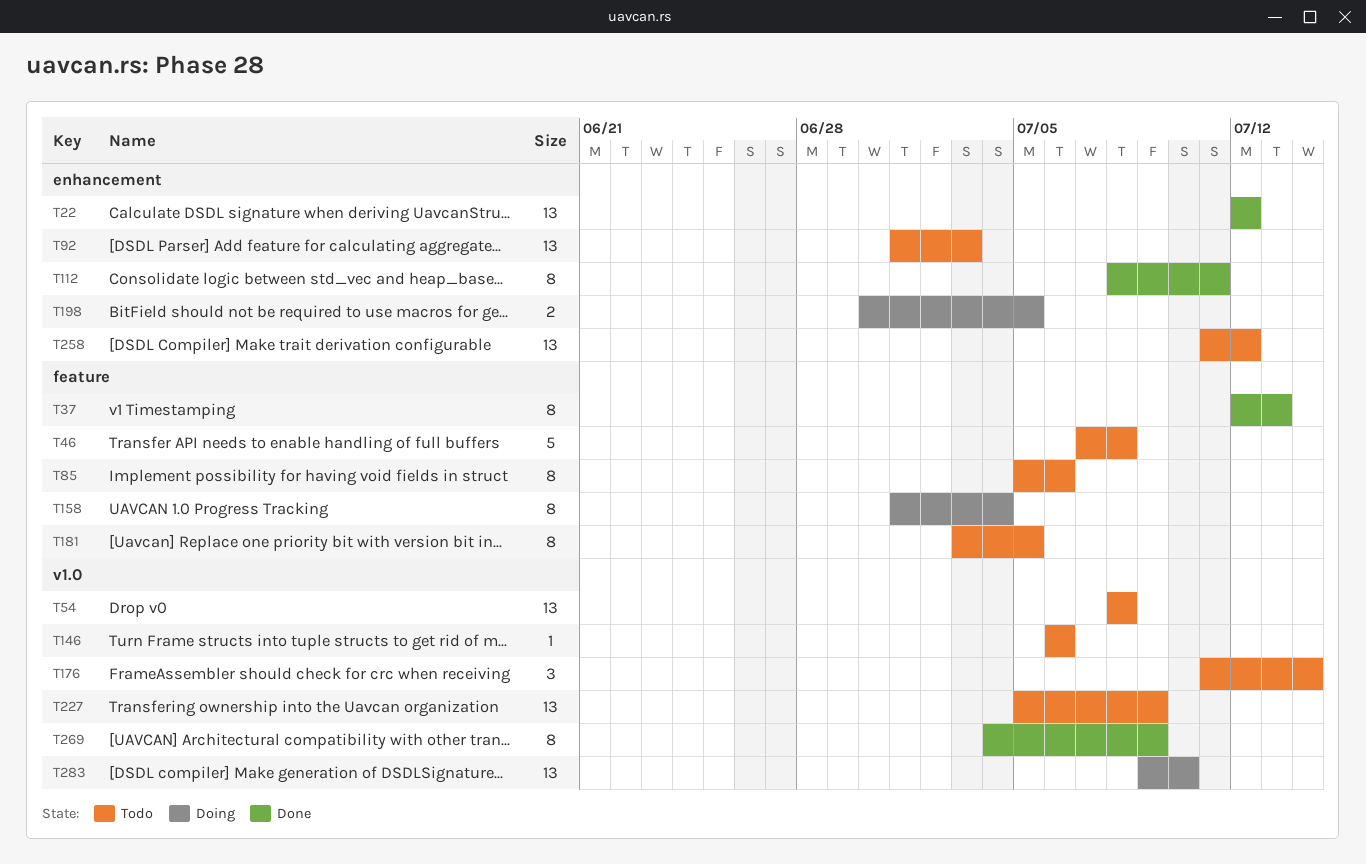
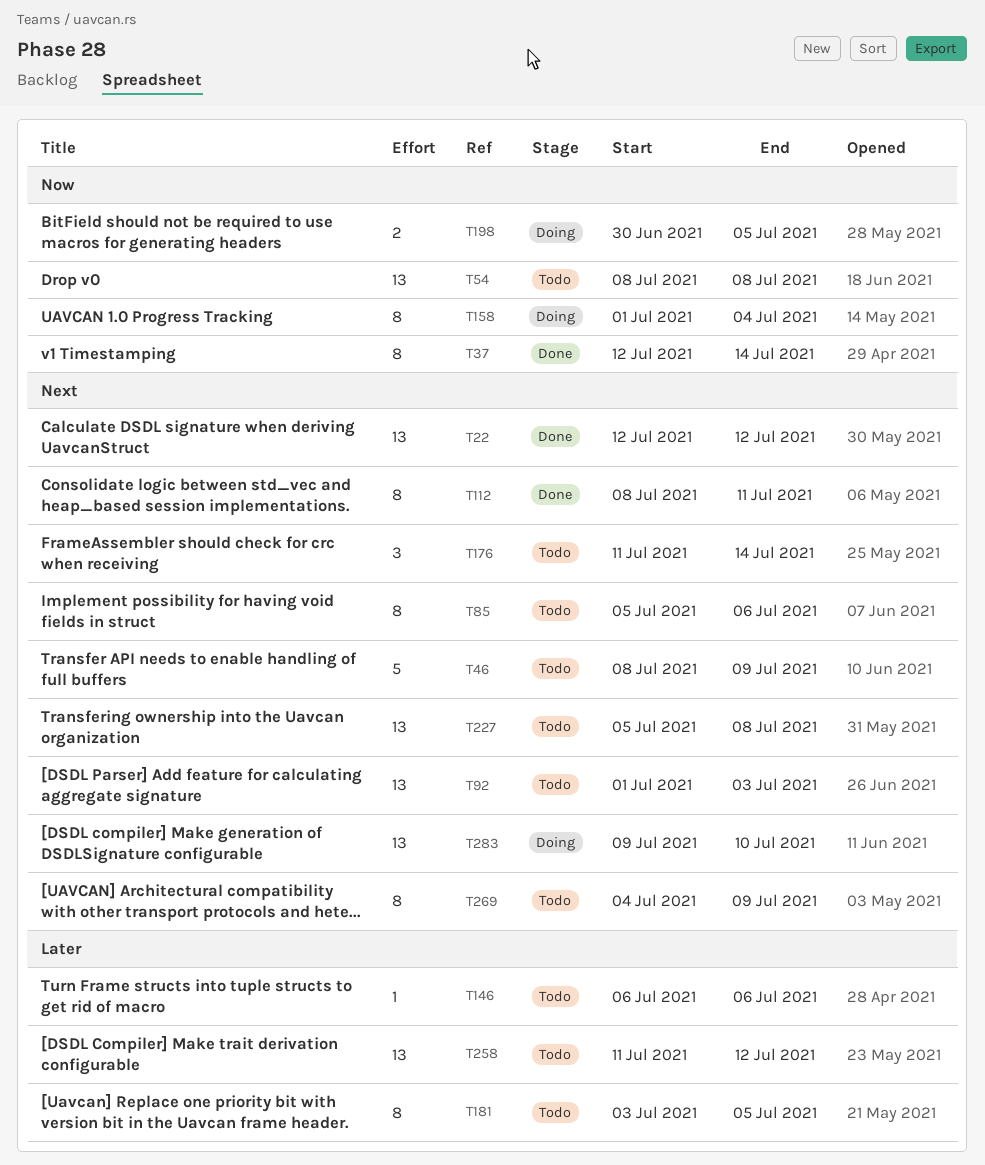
T37, due: Jul 13 -> Jul 14
T46, start: Jul 7 -> Jul 8
T46, due: Jul 8 -> Jul 9
T227, due: Jul 9 -> Jul 8
T269, status: Done -> Todo

